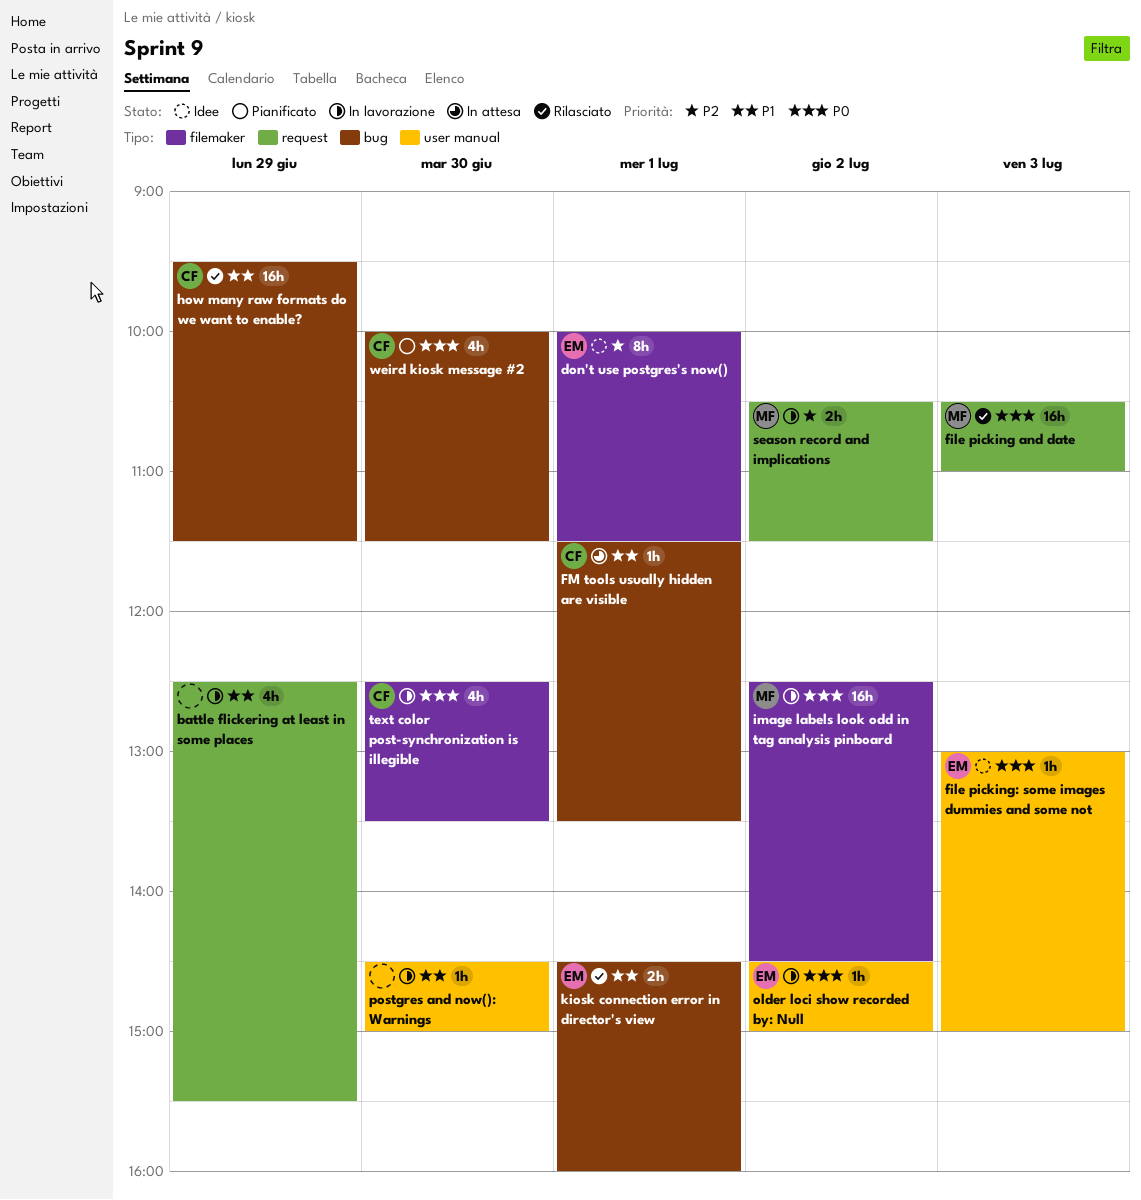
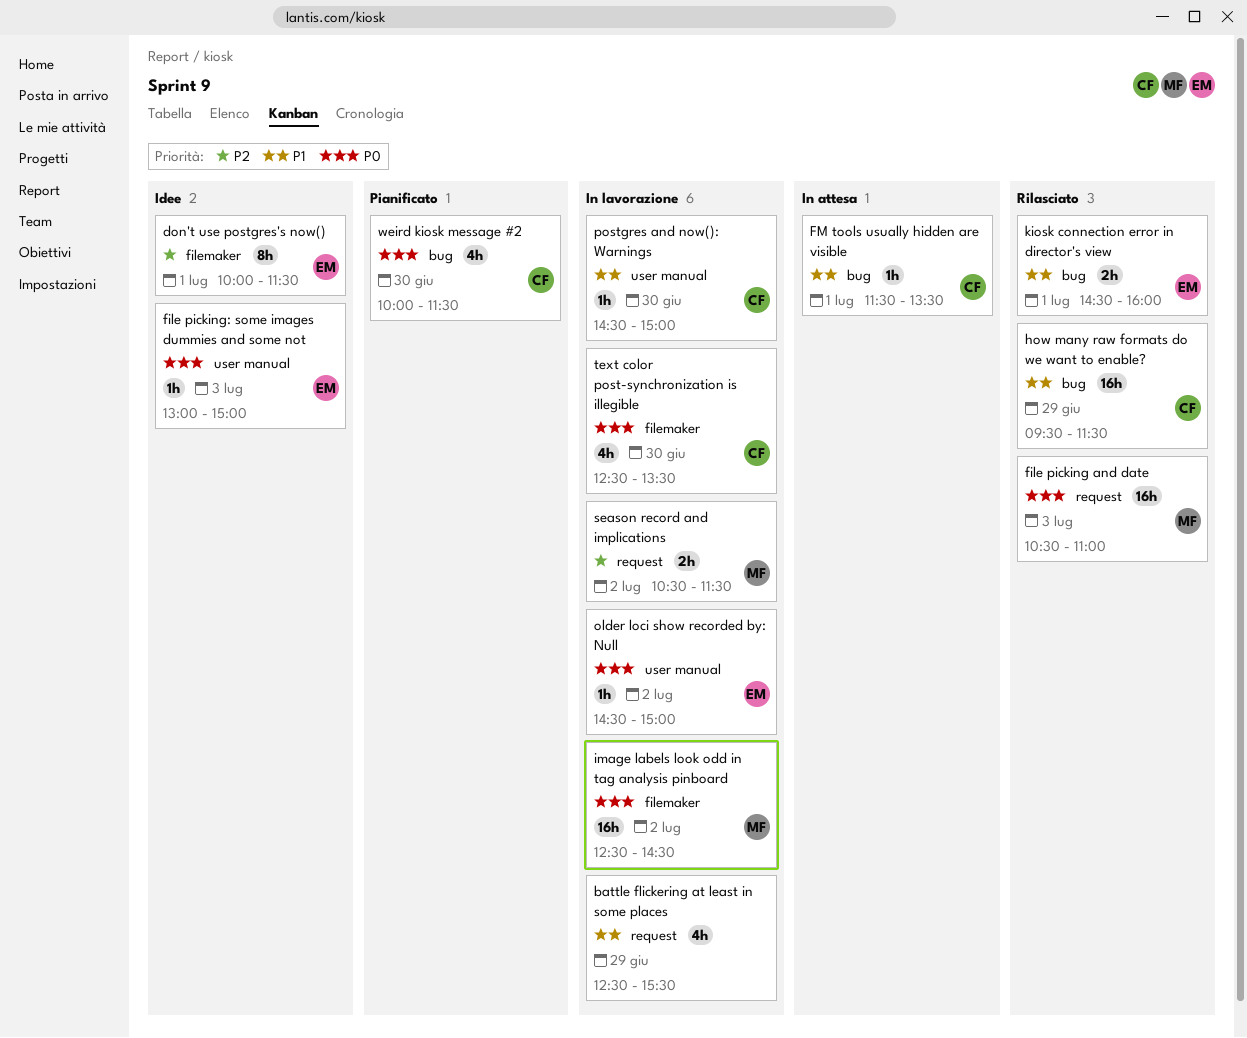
postgres and now(): Warnings, owner: none -> CF

